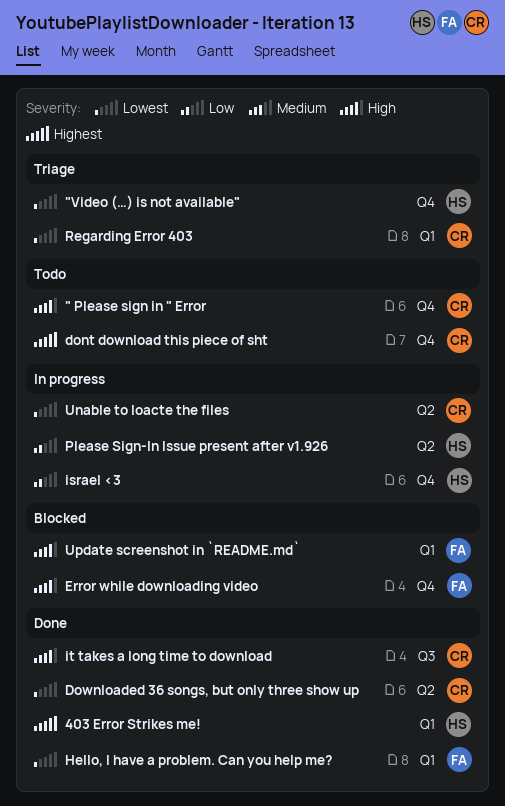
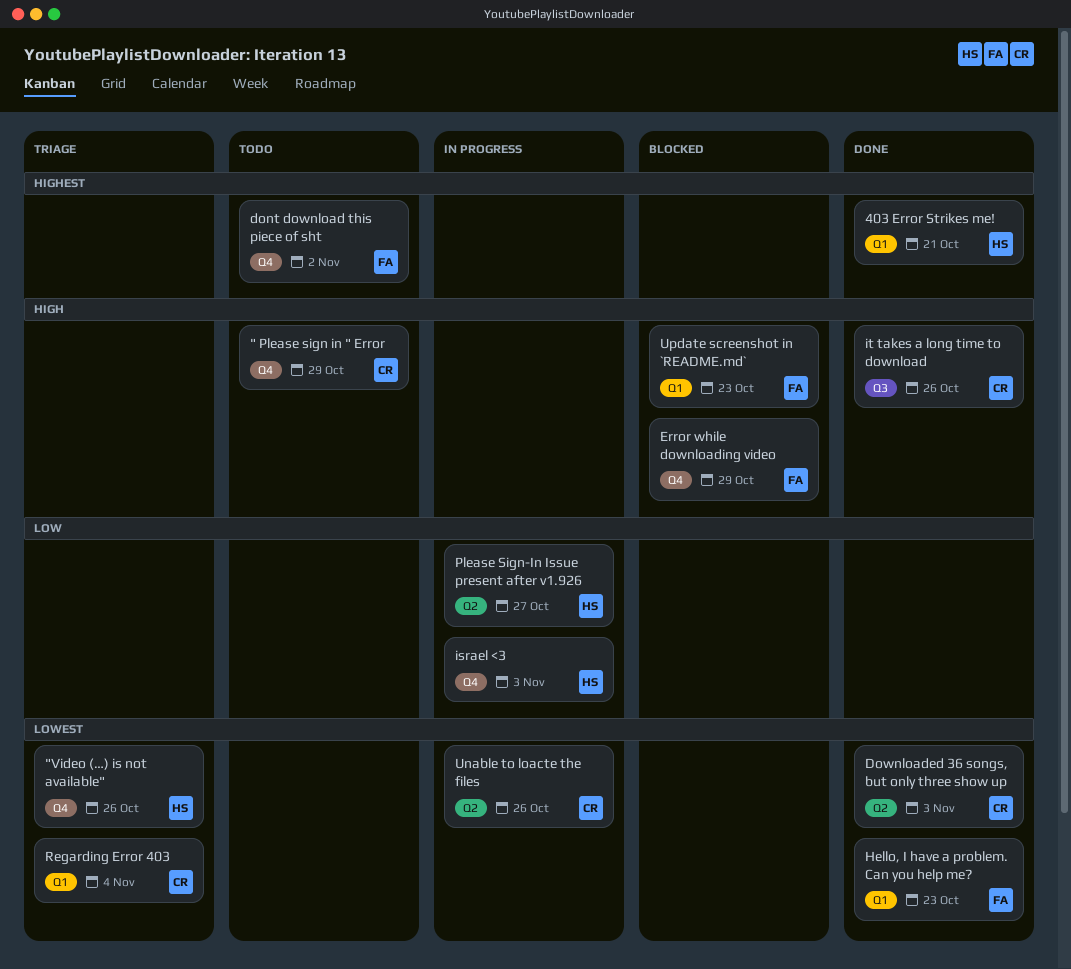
dont download this piece of sht, owner: CR -> FA

